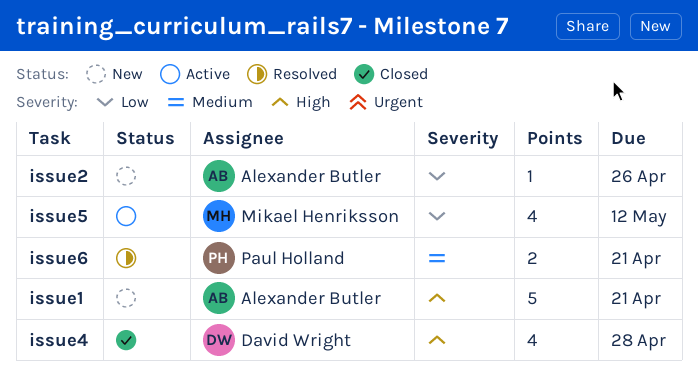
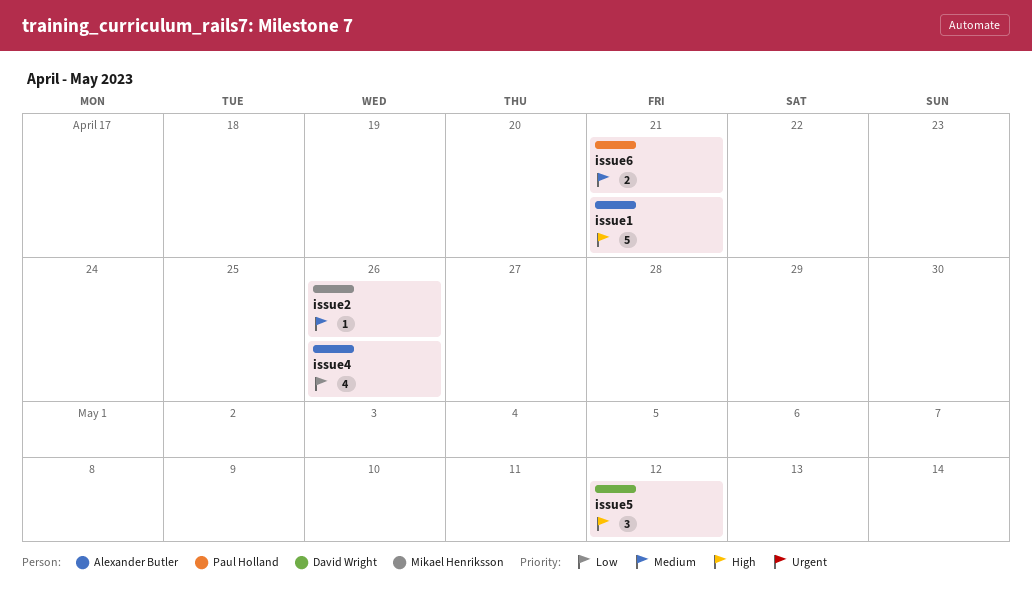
issue2, owner: Alexander Butler -> Mikael Henriksson
issue2, priority: Low -> Medium
issue4, owner: David Wright -> Alexander Butler
issue4, priority: High -> Low
issue4, due: Apr 28 -> Apr 26
issue5, owner: Mikael Henriksson -> David Wright
issue5, priority: Low -> High
issue5, estimate: 4 -> 3

